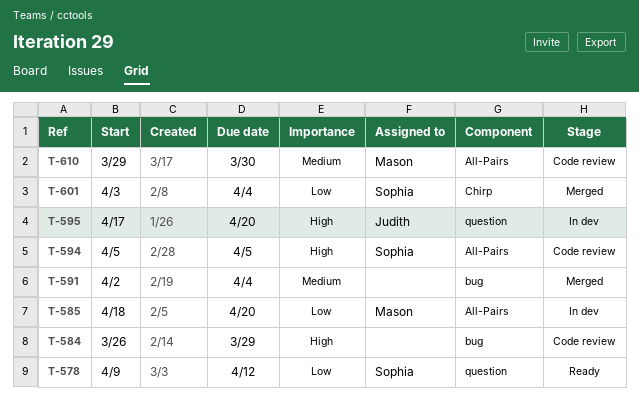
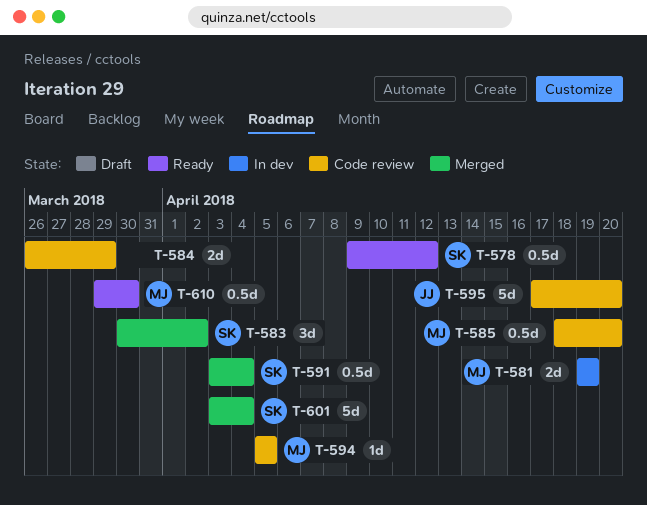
T-581: none -> present
T-583: none -> present
T-585, status: In dev -> Code review
T-591, owner: none -> Sophia
T-591, start: Apr 2 -> Apr 3
T-594, owner: Sophia -> Mason
T-595, status: In dev -> Code review
T-610, status: Code review -> Ready

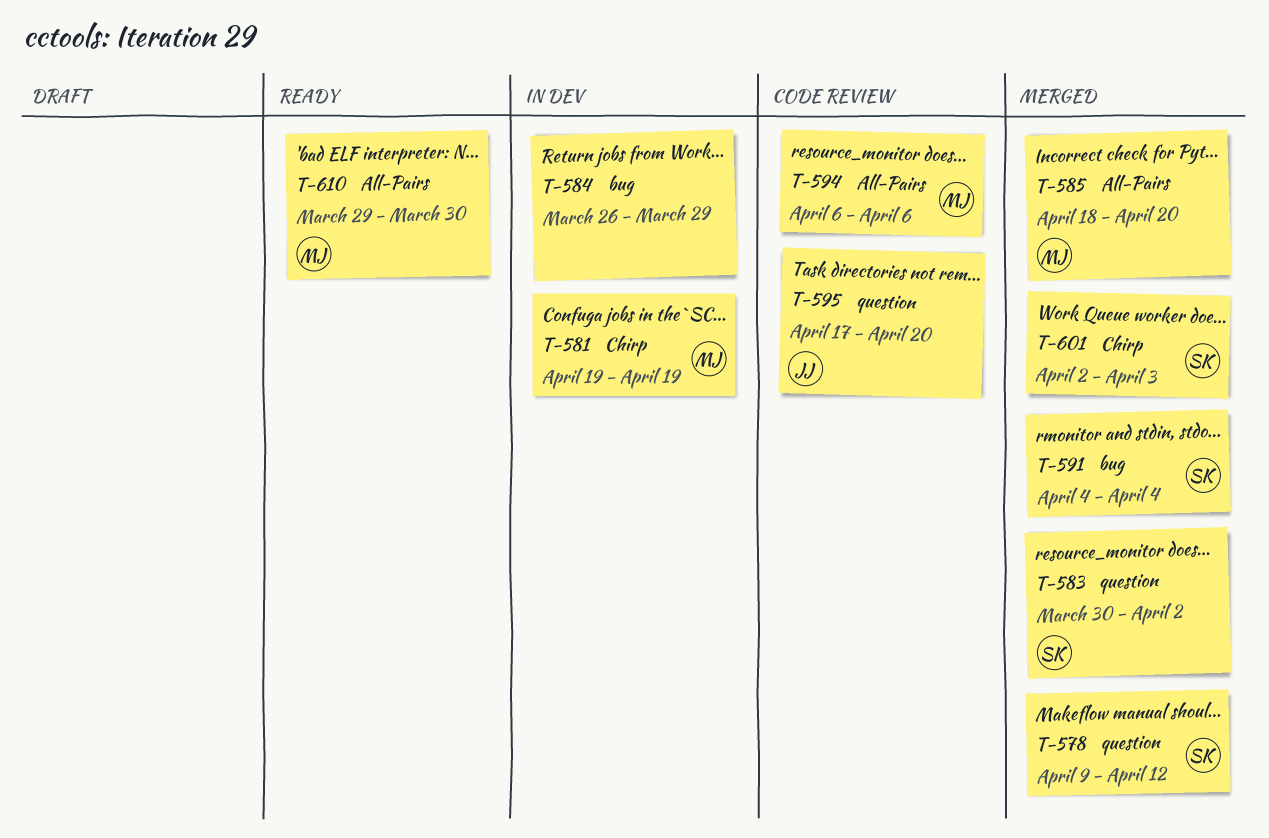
T-578, status: Ready -> Merged
T-584, status: Code review -> In dev
T-585, status: Code review -> Merged
T-591, start: Apr 3 -> Apr 4
T-594, start: Apr 5 -> Apr 6
T-594, due: Apr 5 -> Apr 6
T-601, start: Apr 3 -> Apr 2
T-601, due: Apr 4 -> Apr 3

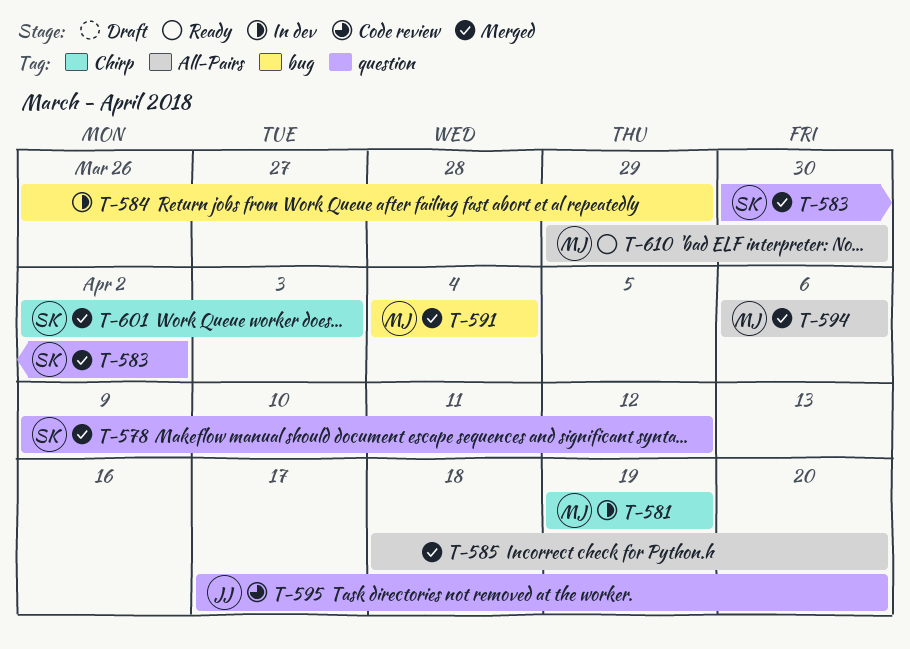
T-585, owner: MJ -> none
T-591, owner: SK -> MJ
T-594, status: Code review -> Merged

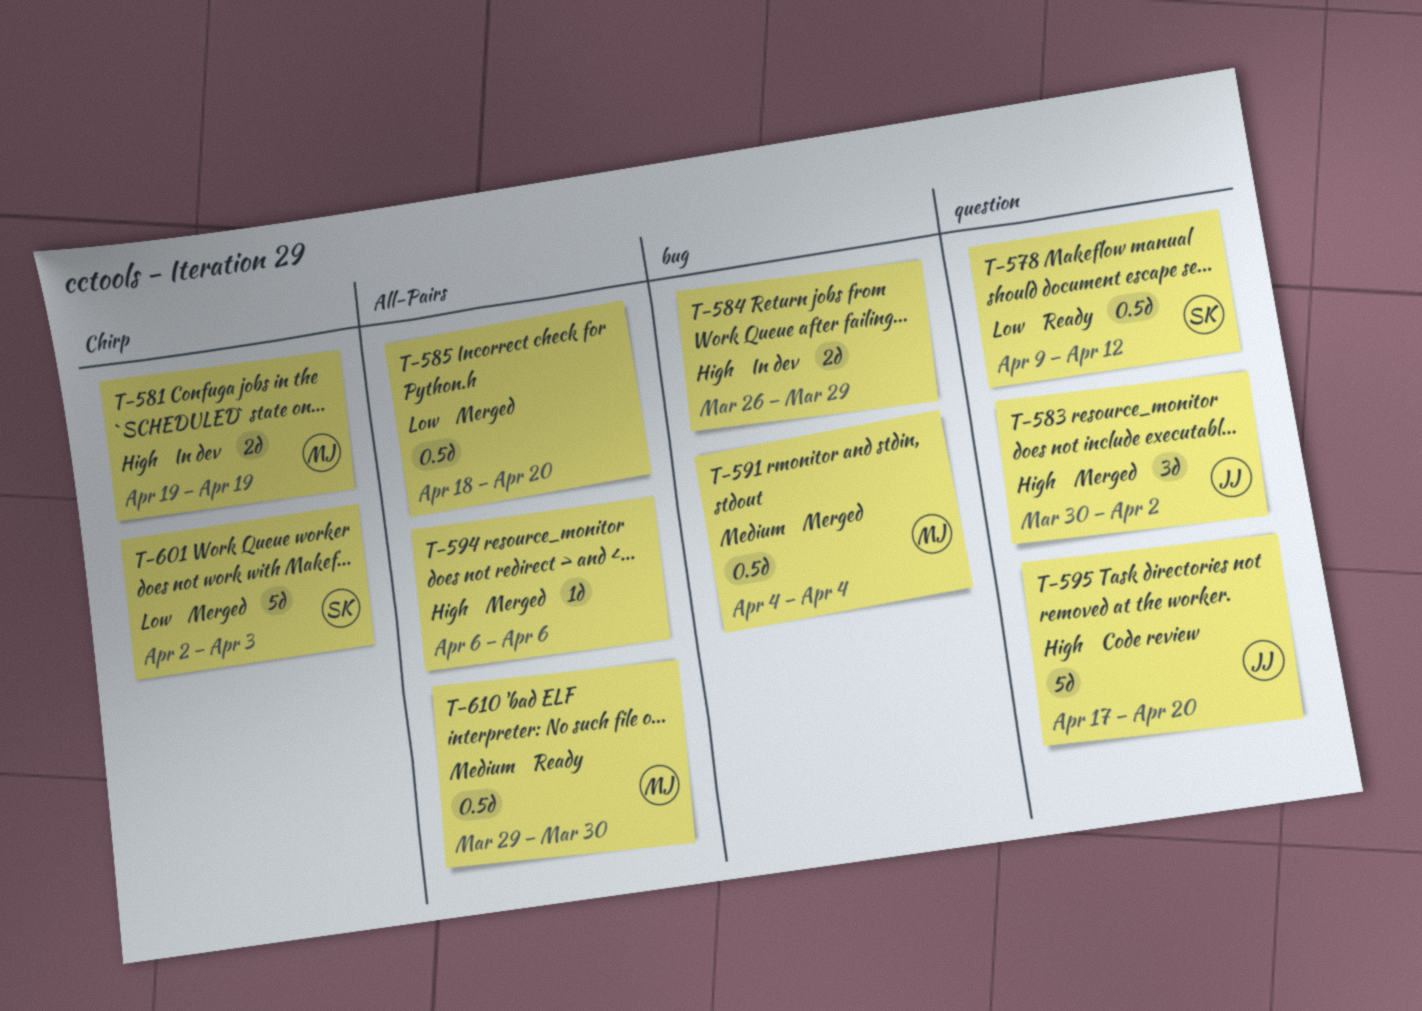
T-578, status: Merged -> Ready
T-583, owner: SK -> JJ
T-594, owner: MJ -> none

